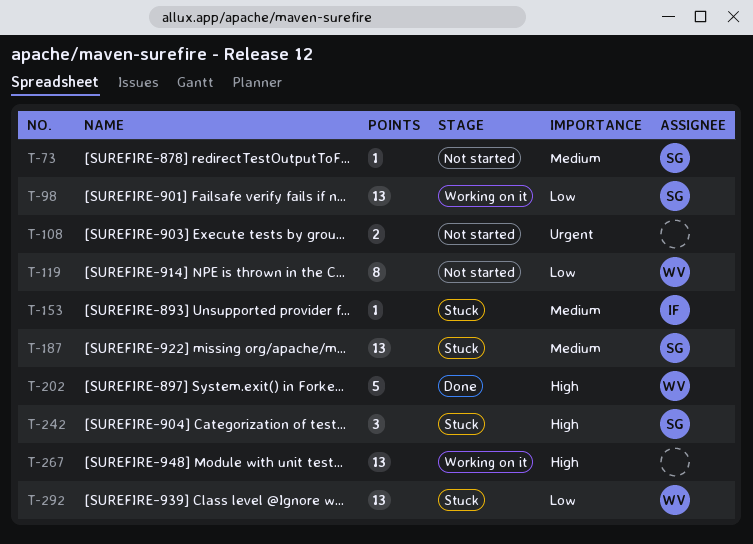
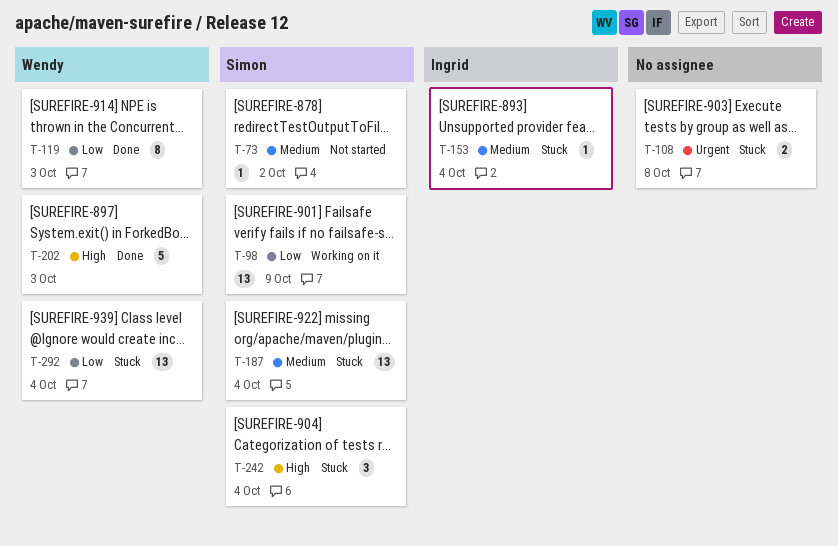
T-108, status: Not started -> Stuck
T-119, status: Not started -> Done
T-267: present -> none

